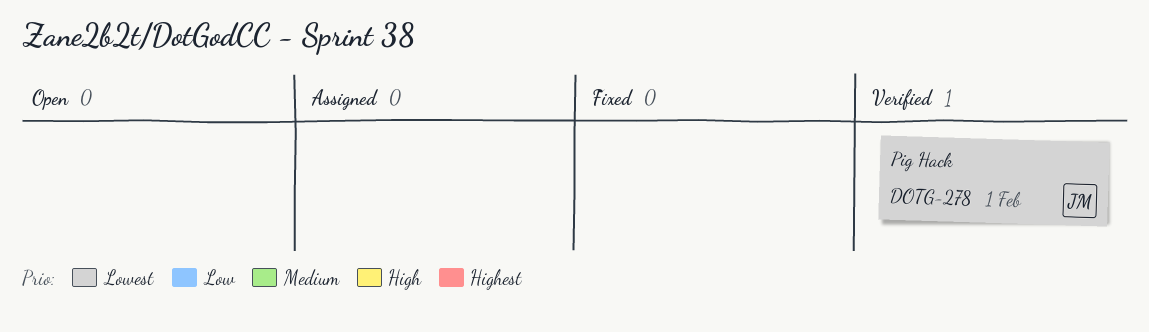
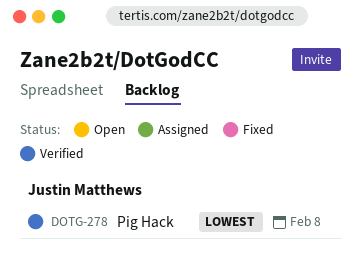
DOTG-278, due: Feb 1 -> Feb 8

